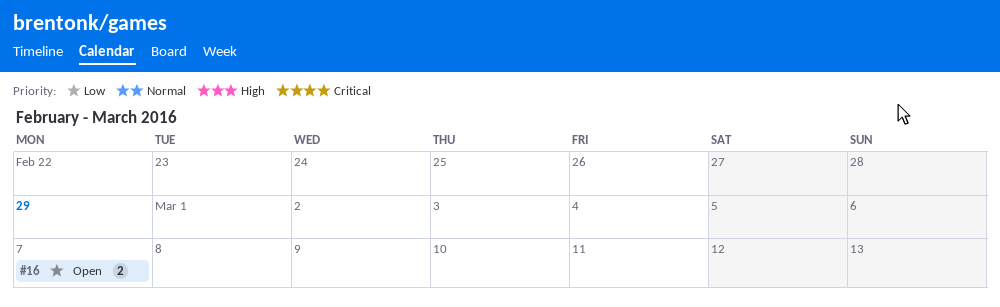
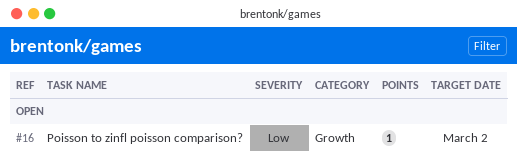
#16, estimate: 2 -> 1
#16, due: Mar 7 -> Mar 2

